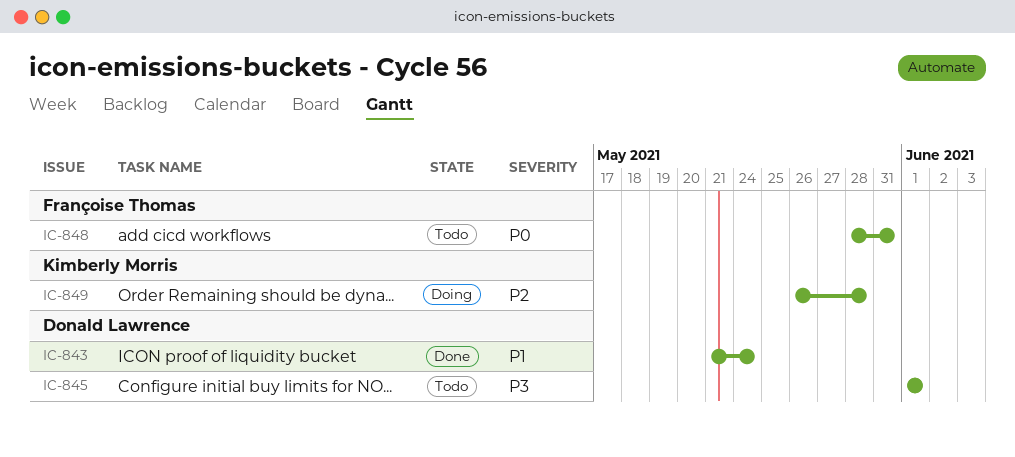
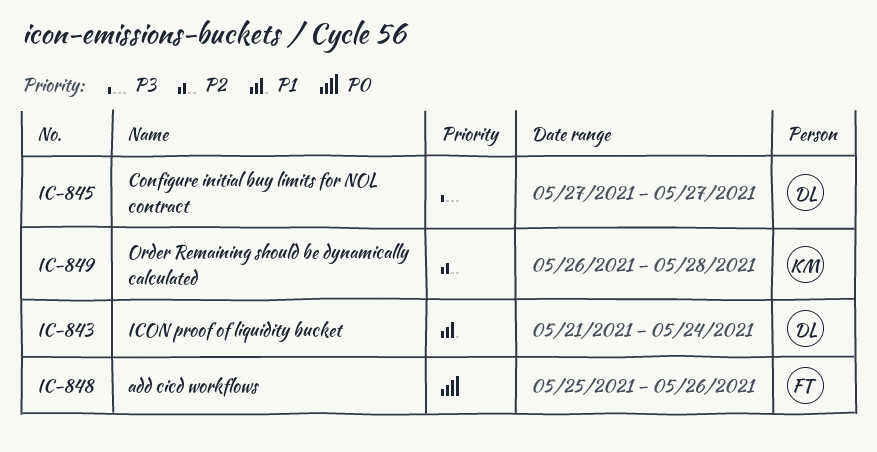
IC-845, start: Jun 1 -> May 27
IC-845, due: Jun 1 -> May 27
IC-848, start: May 28 -> May 25
IC-848, due: May 31 -> May 26

